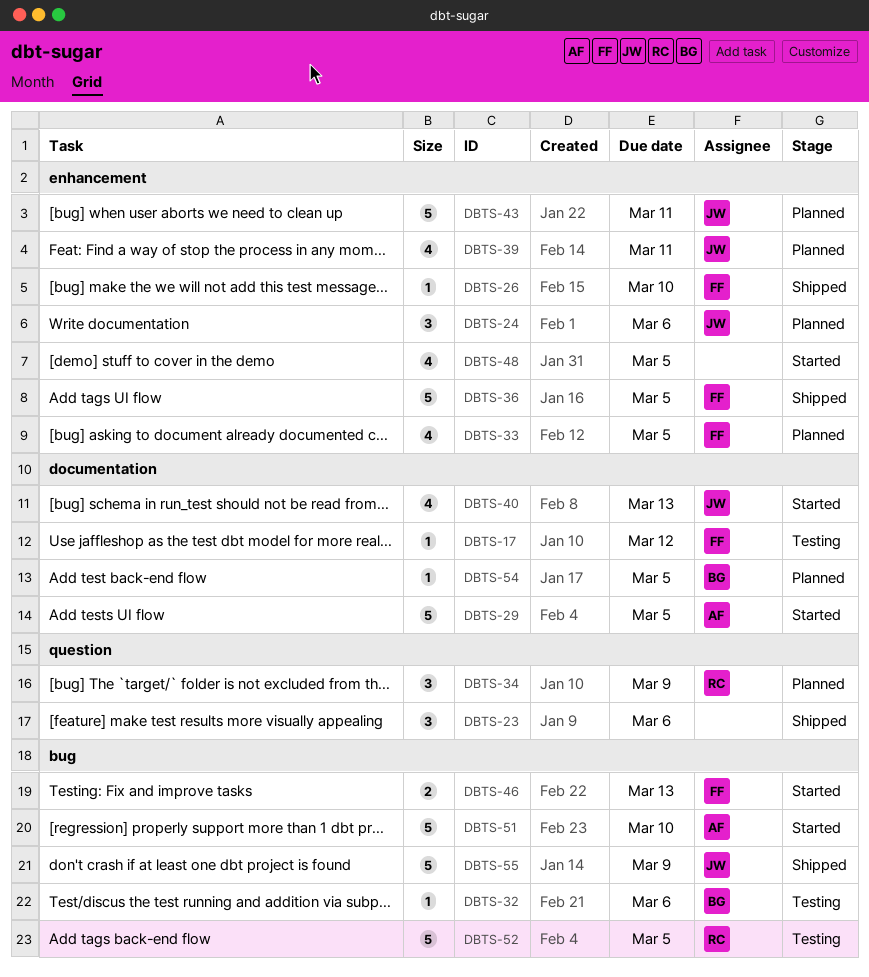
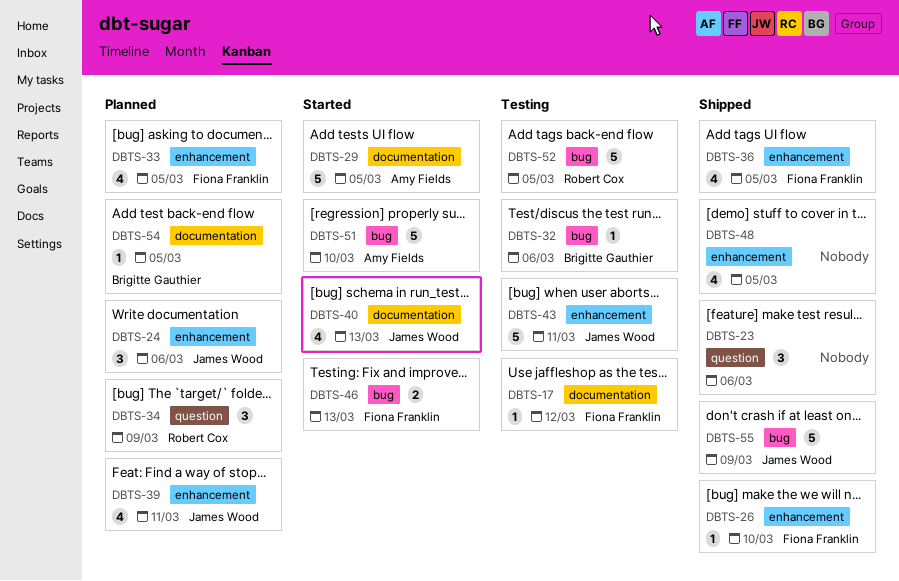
DBTS-36, estimate: 5 -> 4
DBTS-43, status: Planned -> Testing
DBTS-48, status: Started -> Shipped

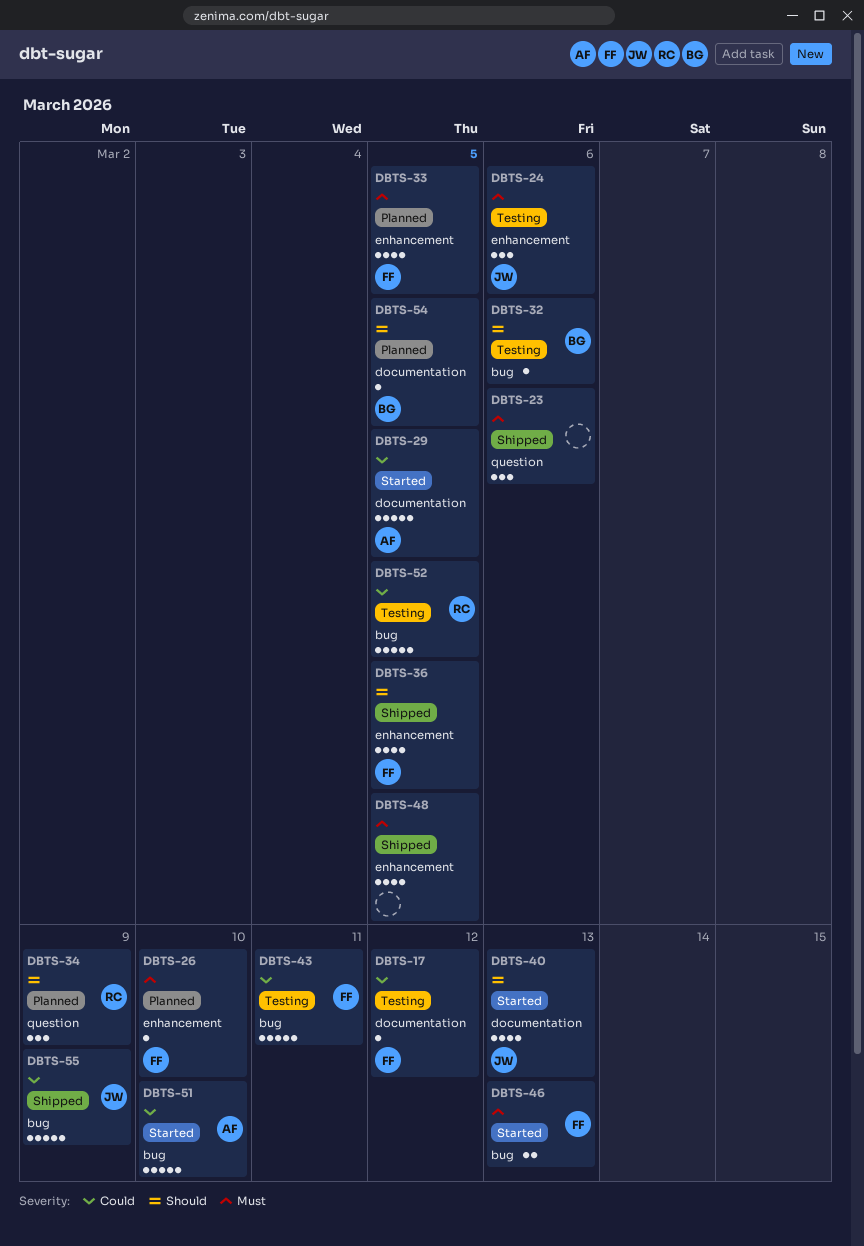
DBTS-24, status: Planned -> Testing
DBTS-26, status: Shipped -> Planned
DBTS-39: present -> none
DBTS-43, owner: James Wood -> Fiona Franklin
DBTS-43, label: enhancement -> bug

